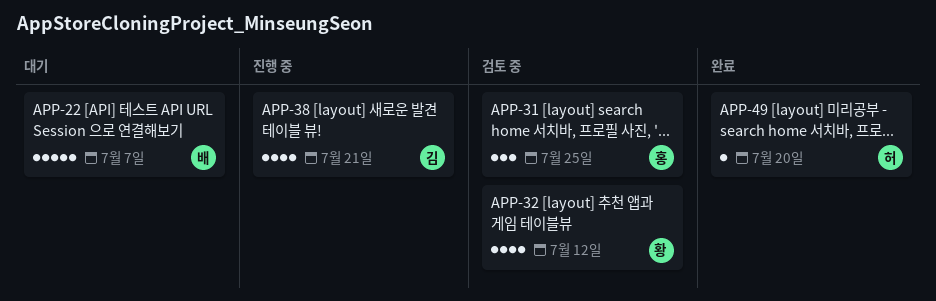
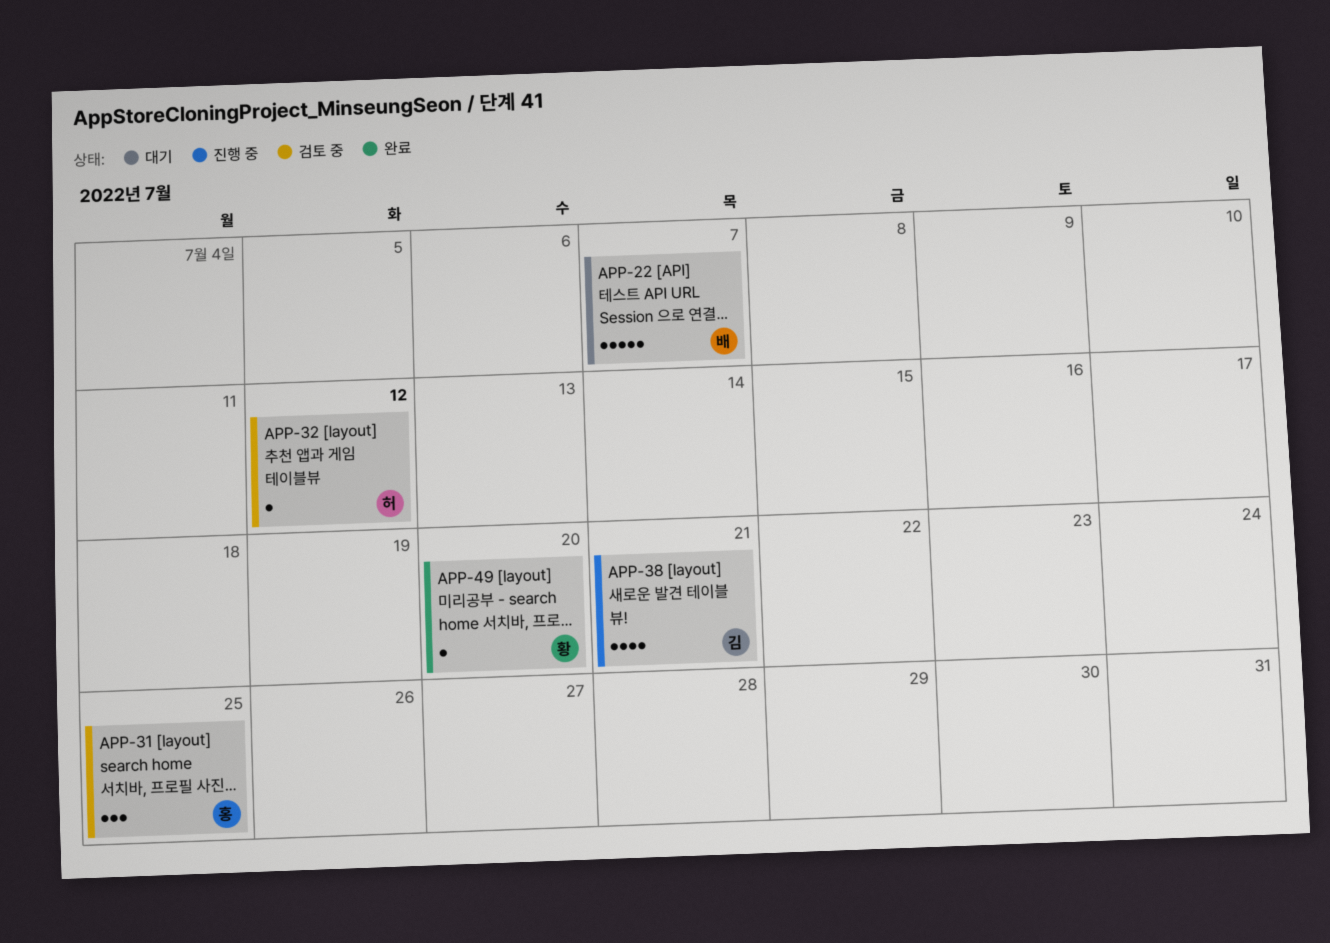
APP-32, owner: 황 -> 허
APP-32, estimate: 4 -> 1
APP-49, owner: 허 -> 황

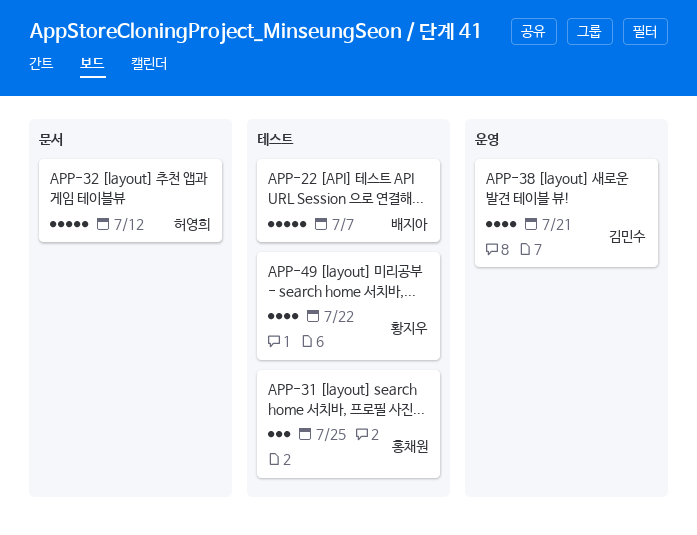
APP-32, estimate: 1 -> 5
APP-49, estimate: 1 -> 4
APP-49, due: Jul 20 -> Jul 22

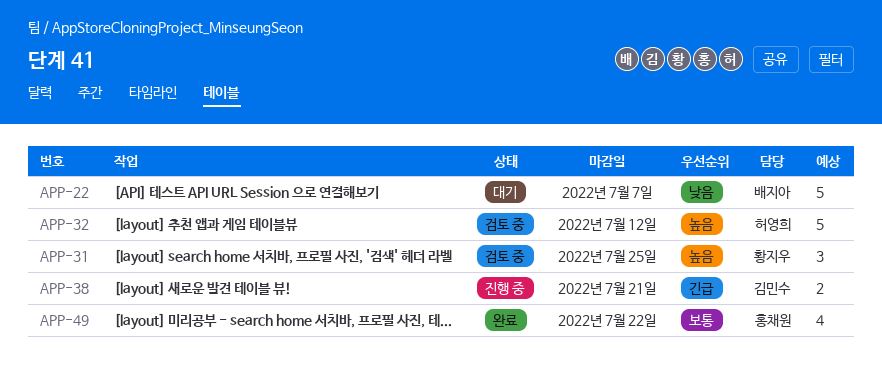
APP-31, owner: 홍채원 -> 황지우
APP-38, estimate: 4 -> 2
APP-49, owner: 황지우 -> 홍채원

